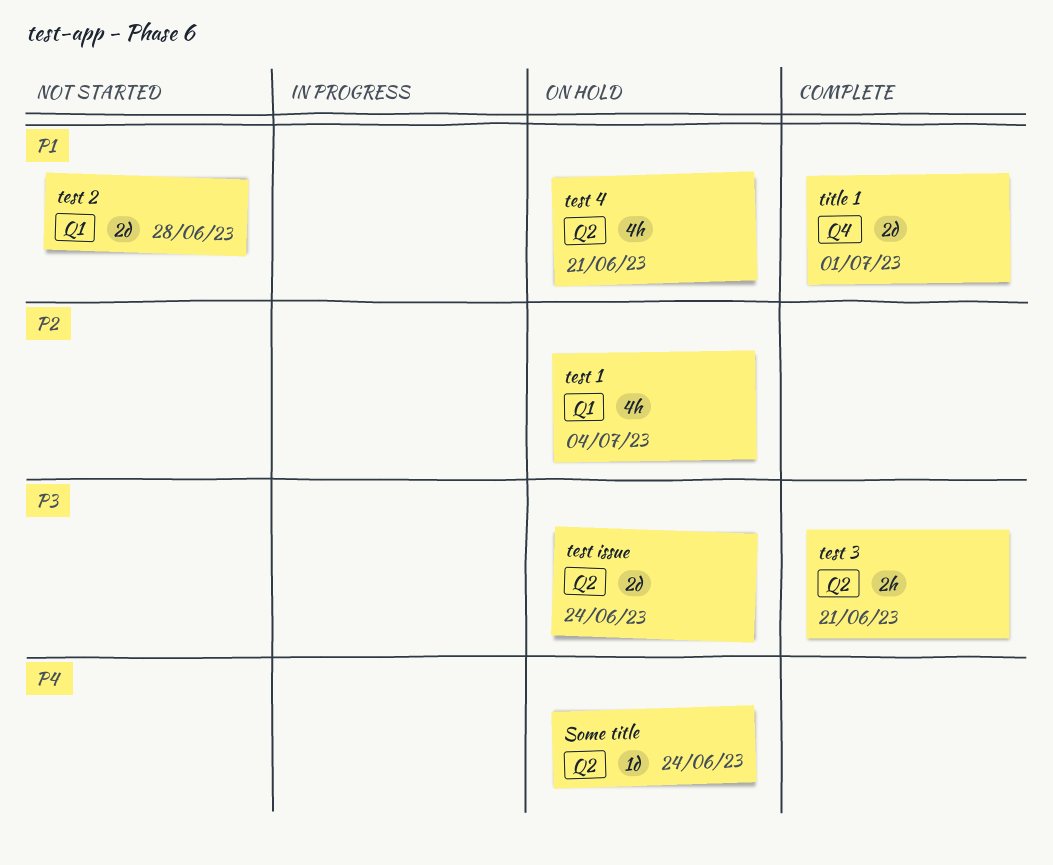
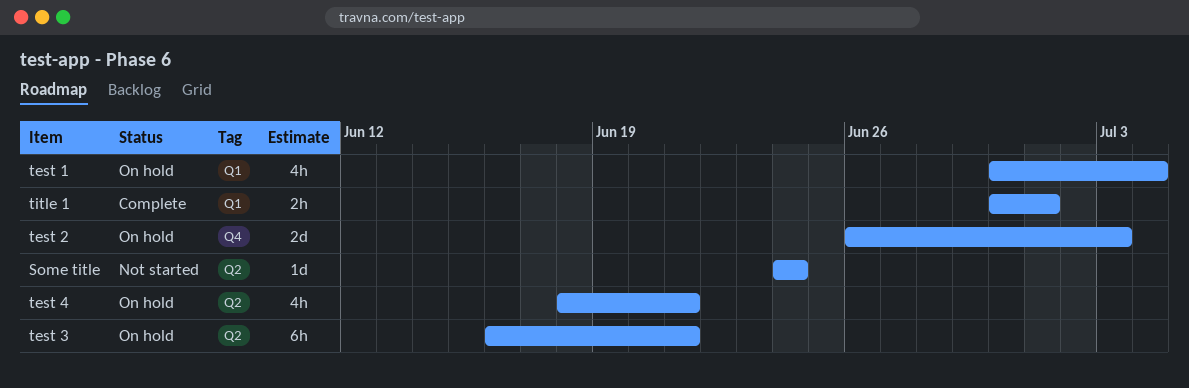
Some title, status: On hold -> Not started
test 2, status: Not started -> On hold
test 2, label: Q1 -> Q4
test 2, due: Jun 28 -> Jul 3
test 3, status: Complete -> On hold
test 3, estimate: 2h -> 6h
test issue: present -> none
title 1, label: Q4 -> Q1
title 1, estimate: 2d -> 2h

